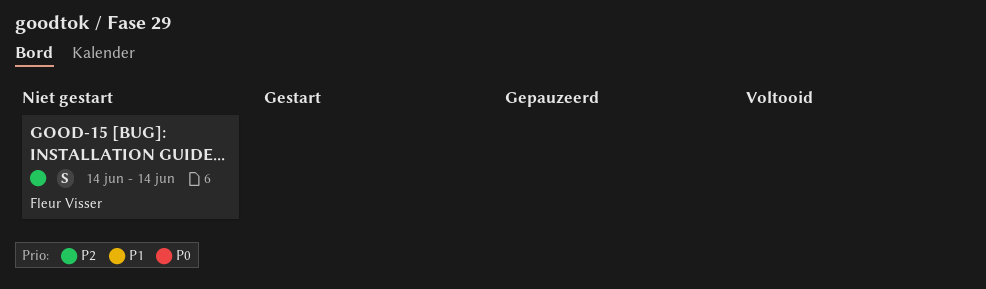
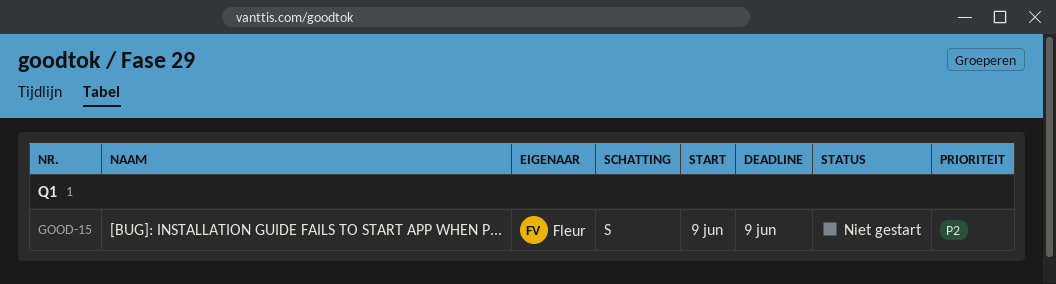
GOOD-15, start: Jun 14 -> Jun 9
GOOD-15, due: Jun 14 -> Jun 9

